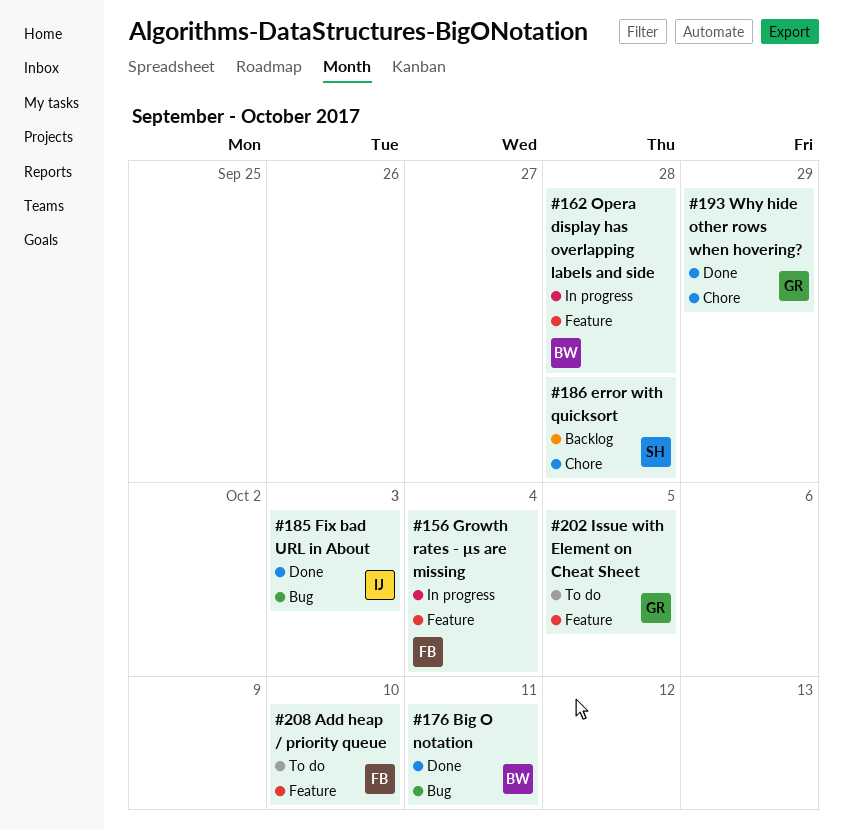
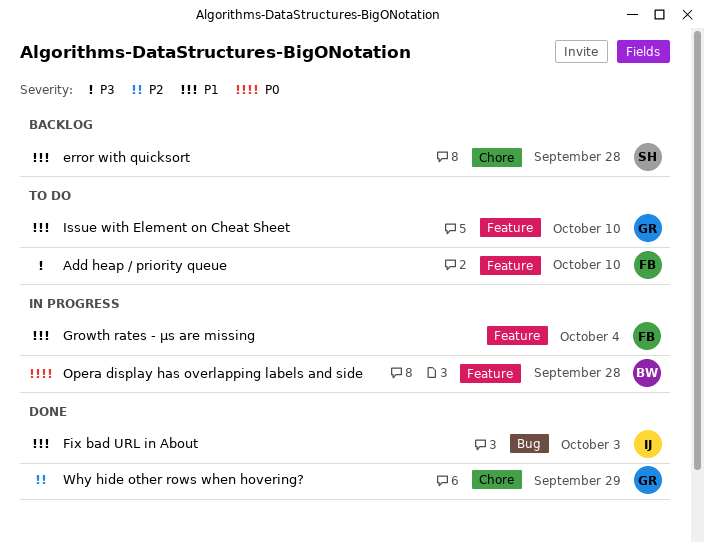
Big O notation: present -> none
Issue with Element on Cheat Sheet, due: Oct 5 -> Oct 10

